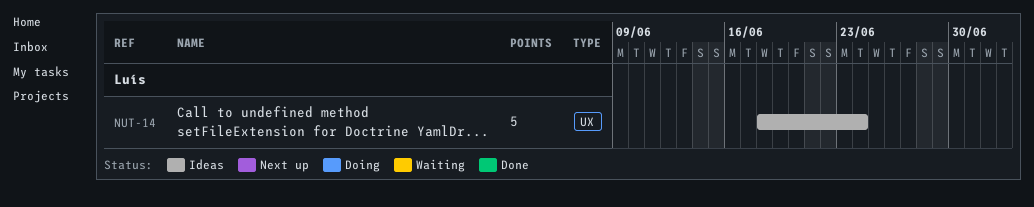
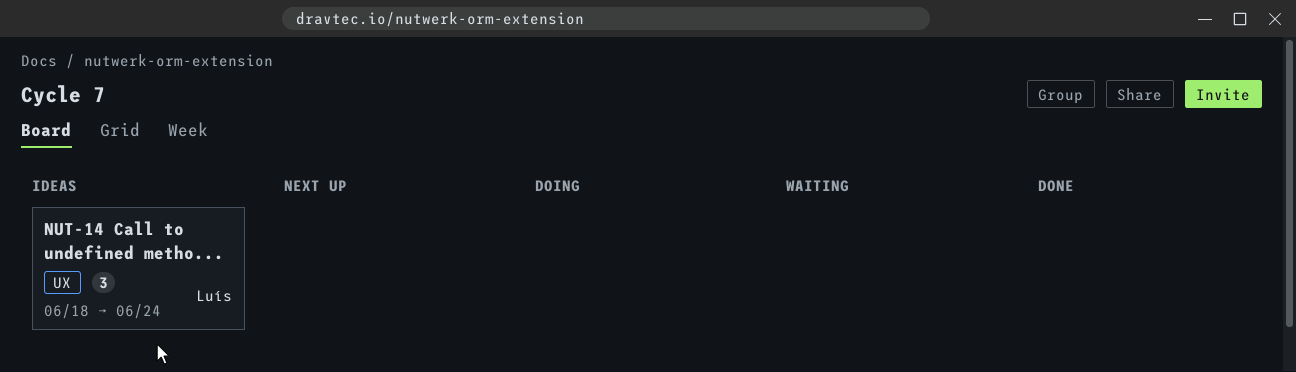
NUT-14, estimate: 5 -> 3

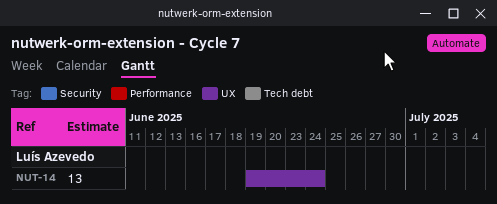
NUT-14, estimate: 3 -> 13
NUT-14, start: Jun 18 -> Jun 19

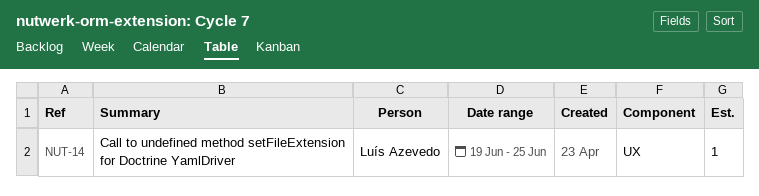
NUT-14, estimate: 13 -> 1
NUT-14, due: Jun 24 -> Jun 25

